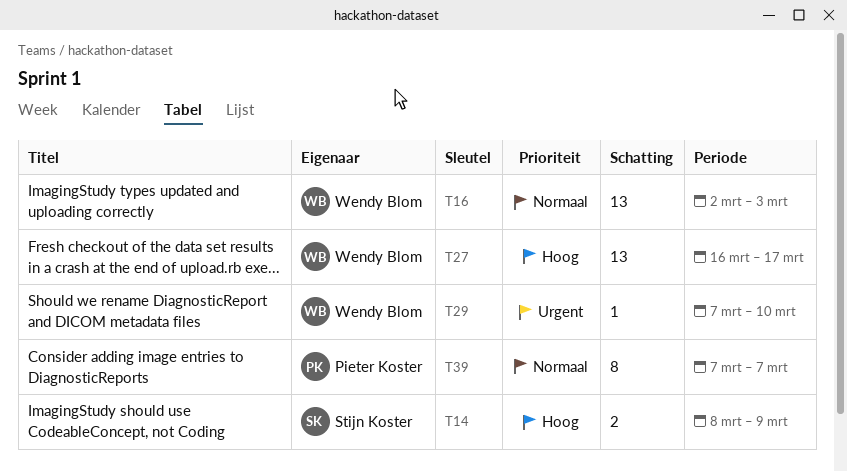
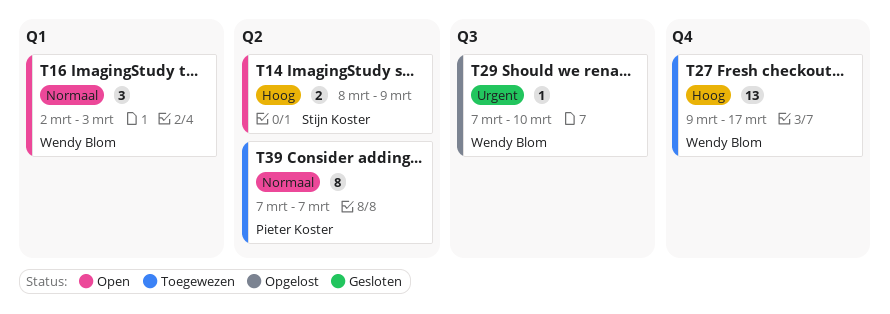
T16, estimate: 13 -> 3
T27, start: Mar 16 -> Mar 9

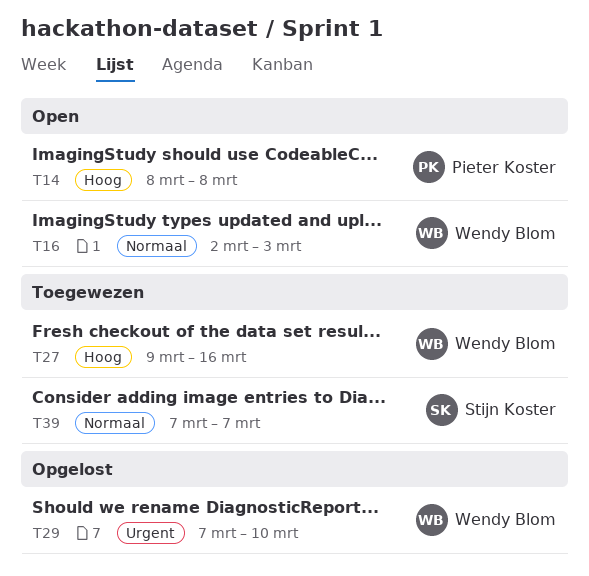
T14, owner: Stijn Koster -> Pieter Koster
T14, due: Mar 9 -> Mar 8
T27, due: Mar 17 -> Mar 16
T39, owner: Pieter Koster -> Stijn Koster

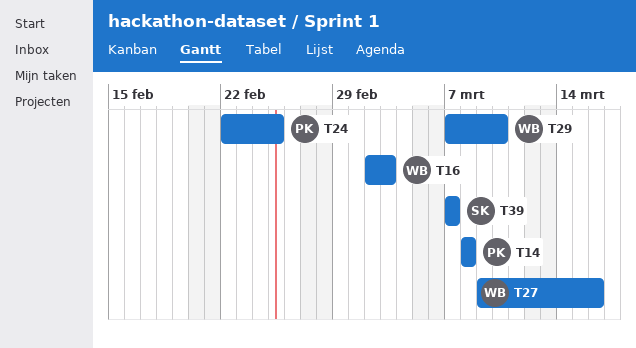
T24: none -> present

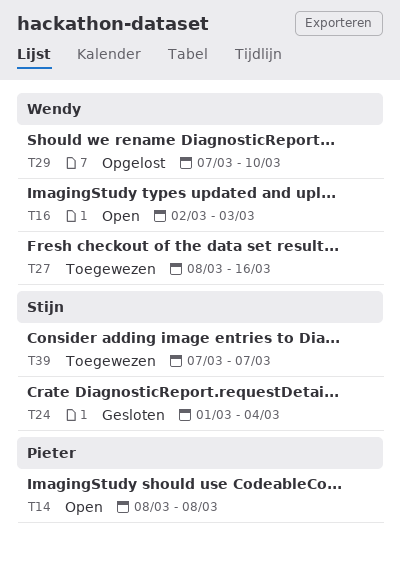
T24, owner: Pieter -> Stijn
T24, start: Feb 22 -> Mar 1
T24, due: Feb 25 -> Mar 4
T27, start: Mar 9 -> Mar 8

